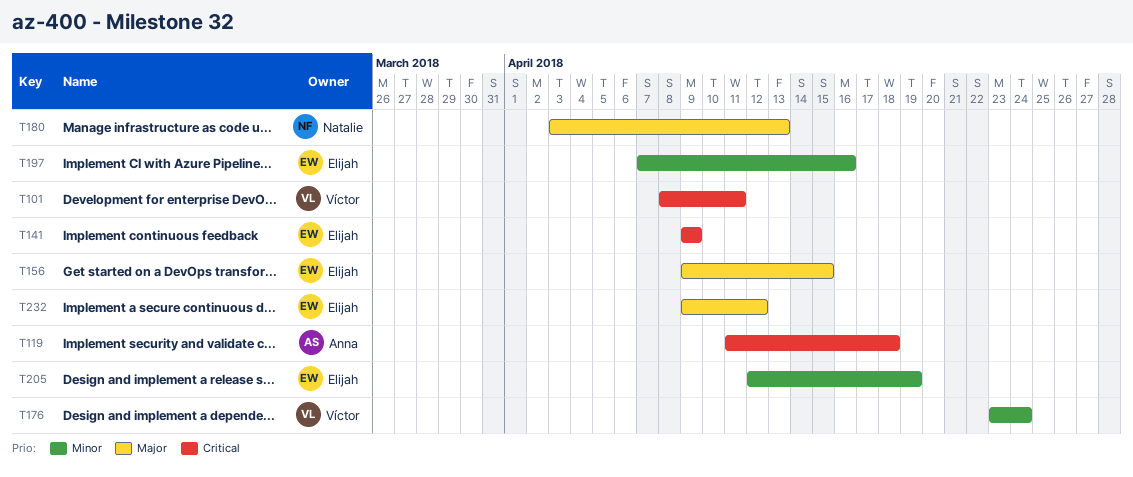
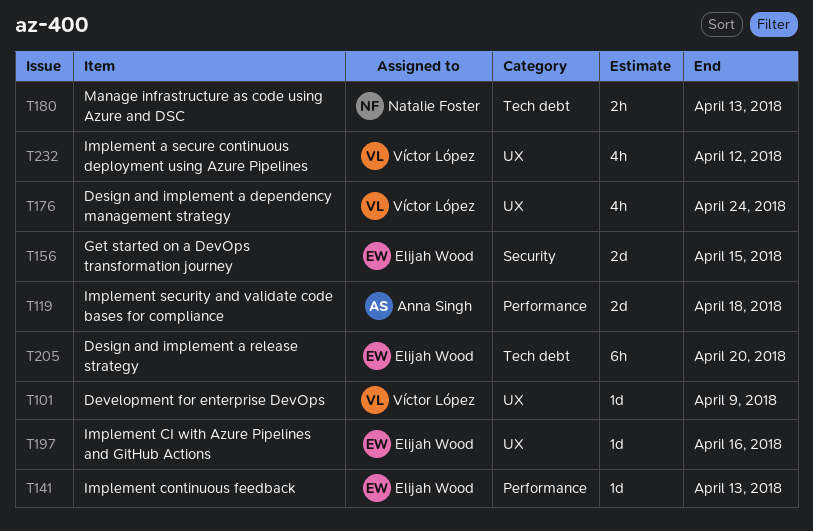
T101, due: Apr 11 -> Apr 9
T141, due: Apr 9 -> Apr 13
T205, due: Apr 19 -> Apr 20
T232, owner: Elijah Wood -> Víctor López

